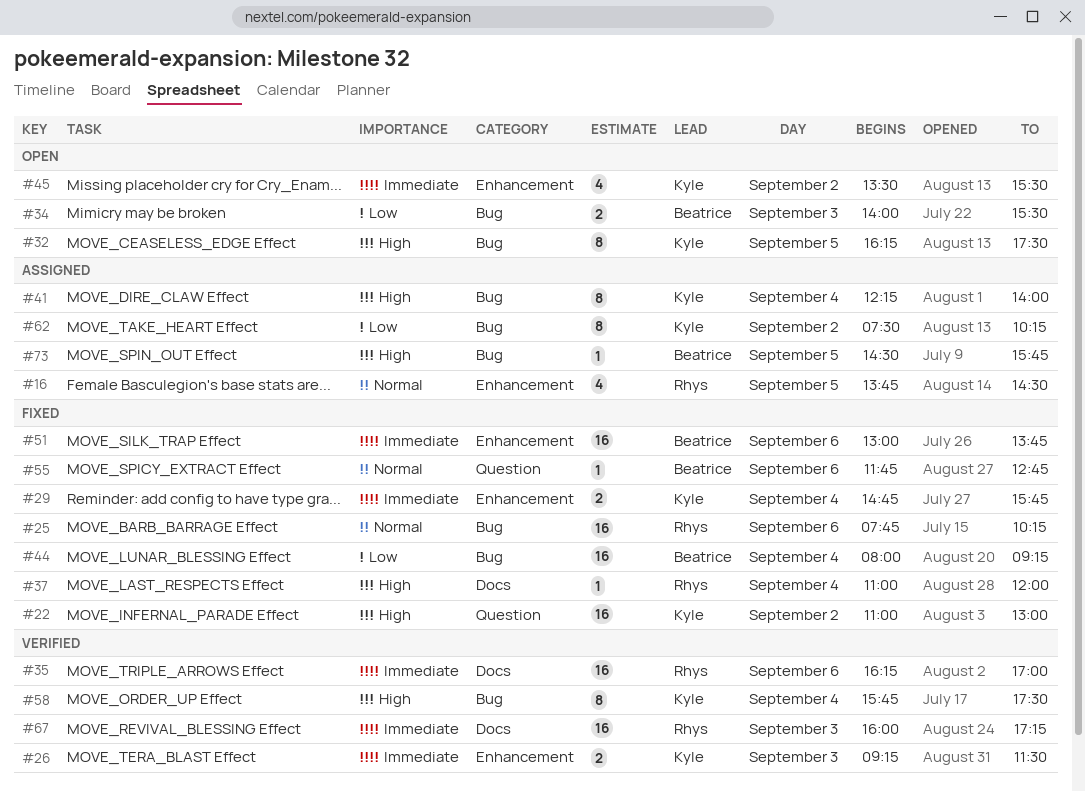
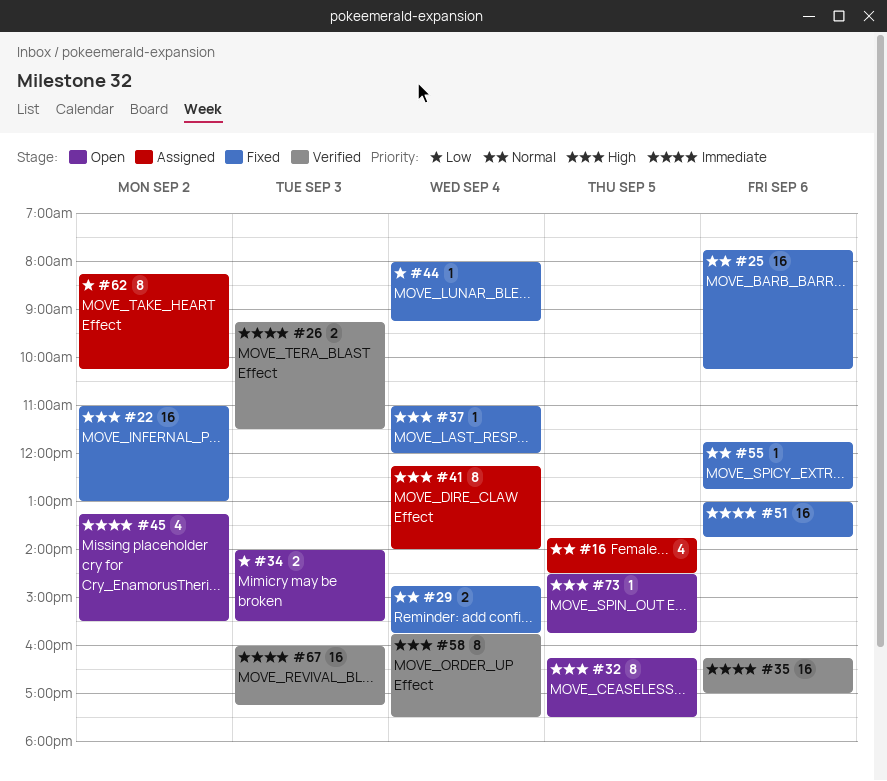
#29, priority: Immediate -> Normal
#44, estimate: 16 -> 1
#45, begins: 13:30 -> 13:15
#62, begins: 07:30 -> 08:15
#73, status: Assigned -> Open

